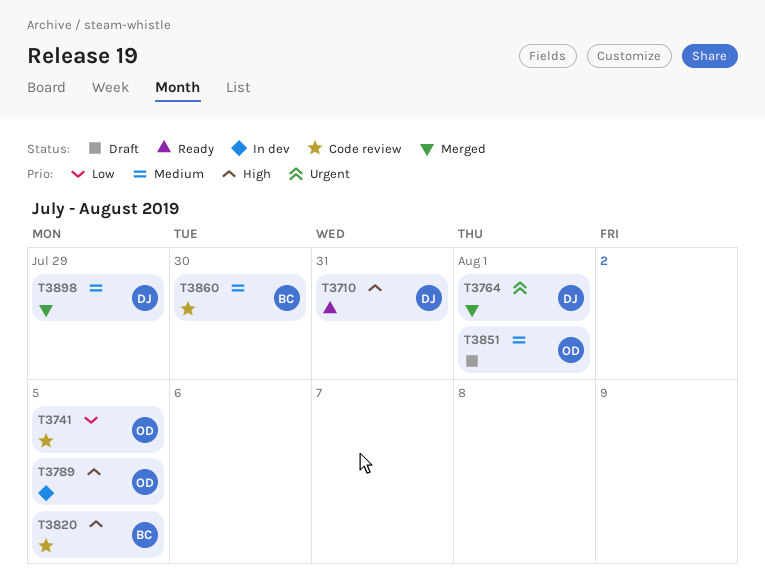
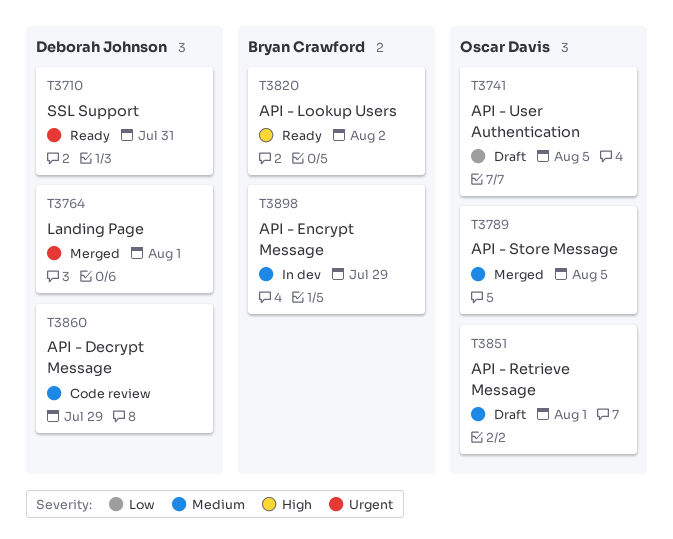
T3710, priority: High -> Urgent
T3741, status: Code review -> Draft
T3789, status: In dev -> Merged
T3789, priority: High -> Medium
T3820, status: Code review -> Ready
T3820, due: Aug 5 -> Aug 2
T3860, owner: Bryan Crawford -> Deborah Johnson
T3860, due: Jul 30 -> Jul 29
T3898, status: Merged -> In dev
T3898, owner: Deborah Johnson -> Bryan Crawford

